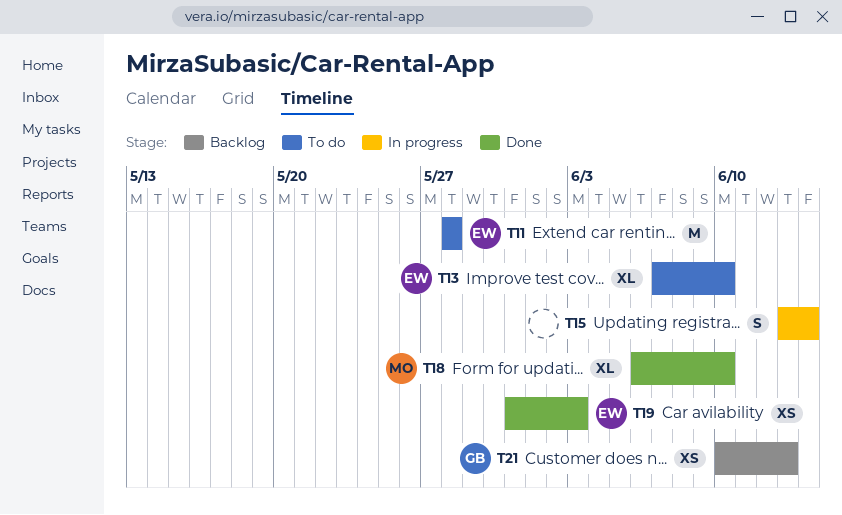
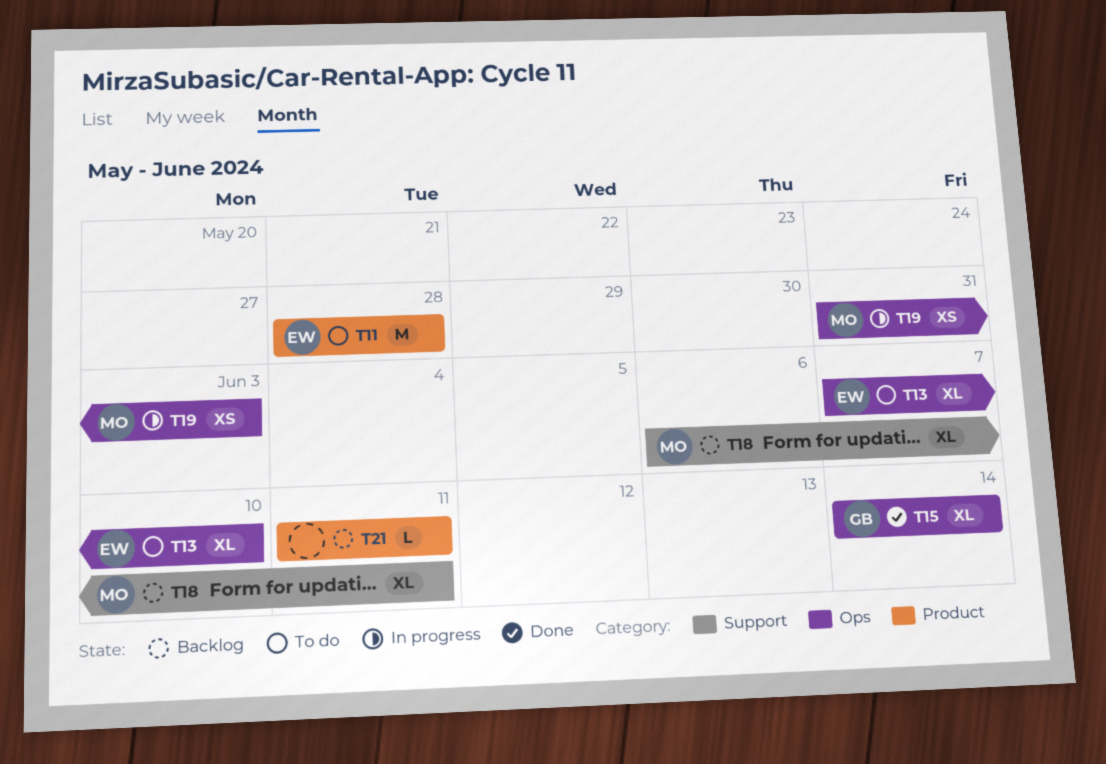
T15, status: In progress -> Done
T15, owner: none -> GB
T15, estimate: S -> XL
T15, start: Jun 13 -> Jun 14
T18, status: Done -> Backlog
T18, due: Jun 10 -> Jun 11
T19, status: Done -> In progress
T19, owner: EW -> MO
T21, owner: GB -> none
T21, estimate: XS -> L
T21, start: Jun 10 -> Jun 11
T21, due: Jun 13 -> Jun 11

